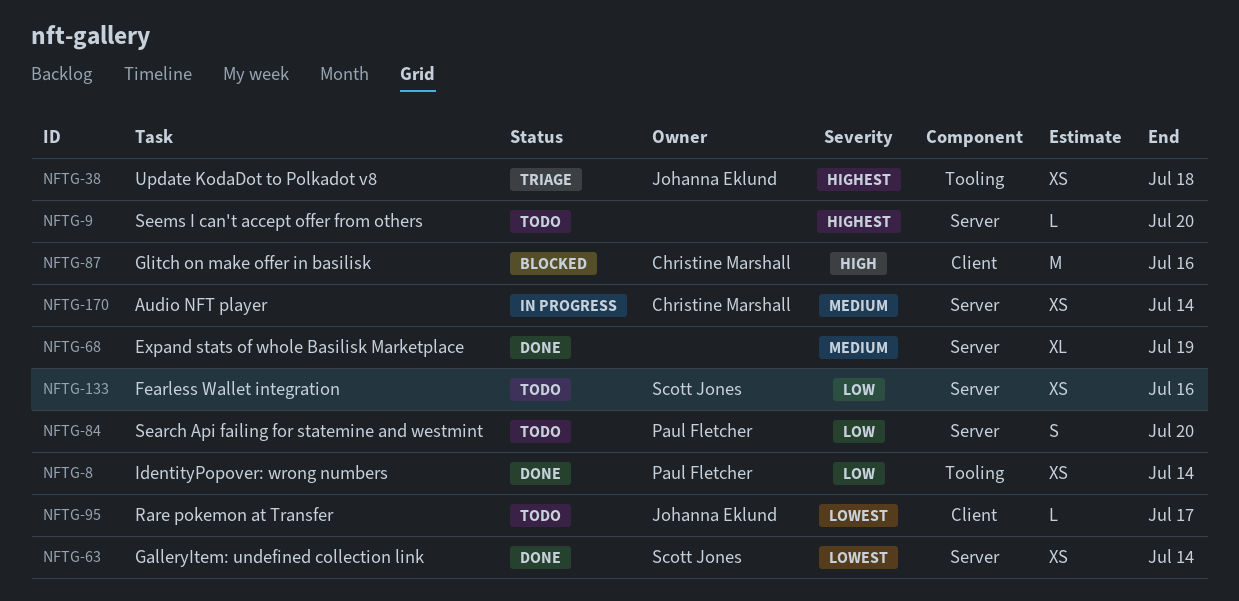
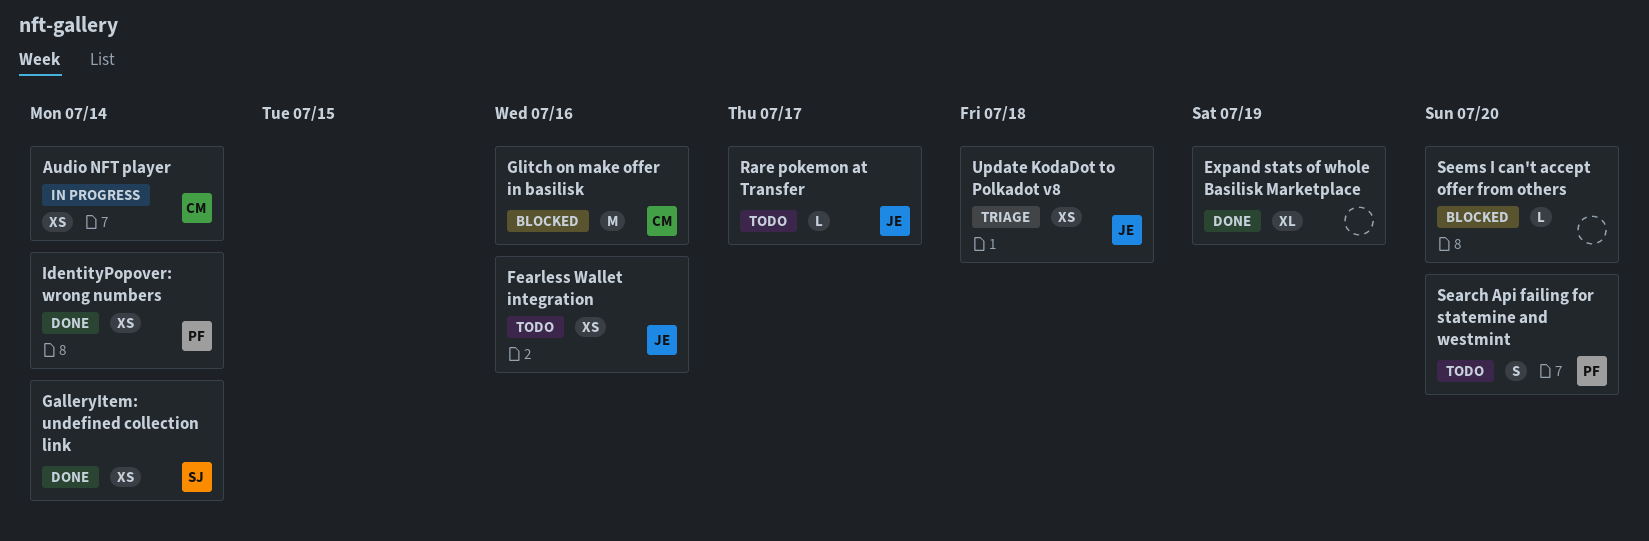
Fearless Wallet integration, owner: Scott Jones -> Johanna Eklund
Seems I can't accept offer from others, status: Todo -> Blocked

